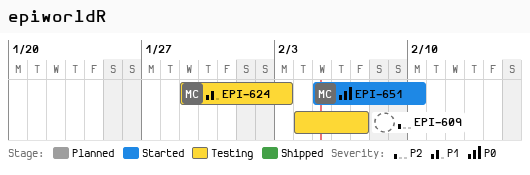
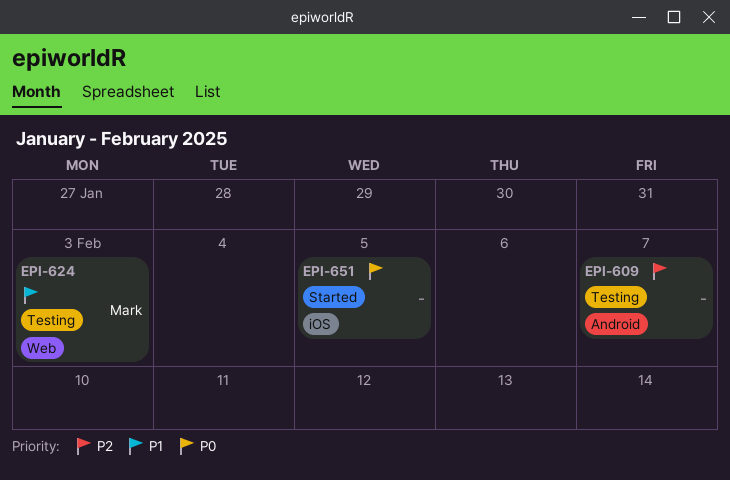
EPI-651, owner: Mark -> none
EPI-651, due: Feb 10 -> Feb 5

